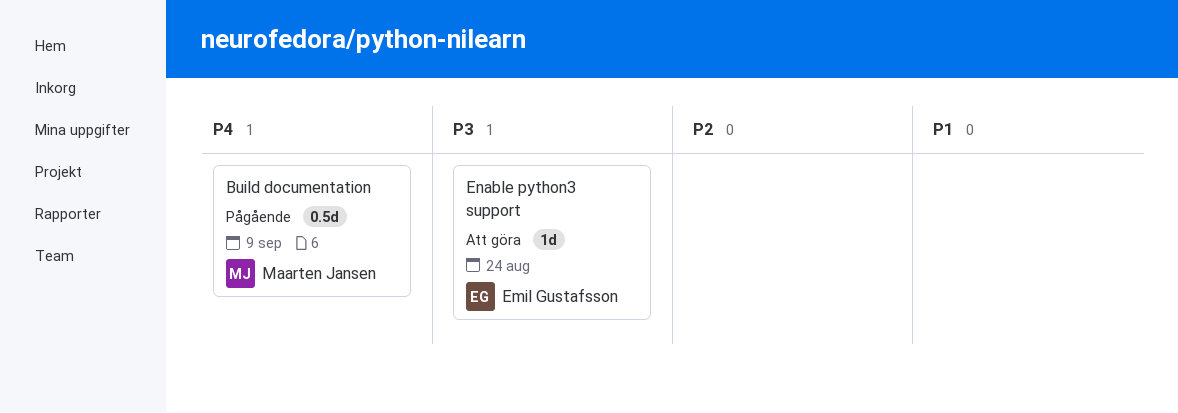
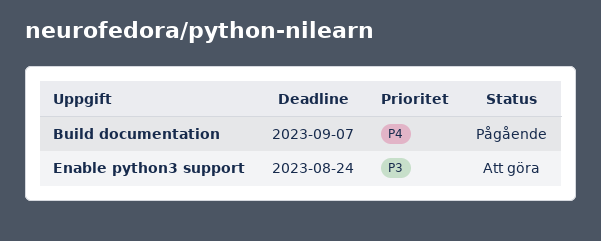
Build documentation, due: Sep 9 -> Sep 7

